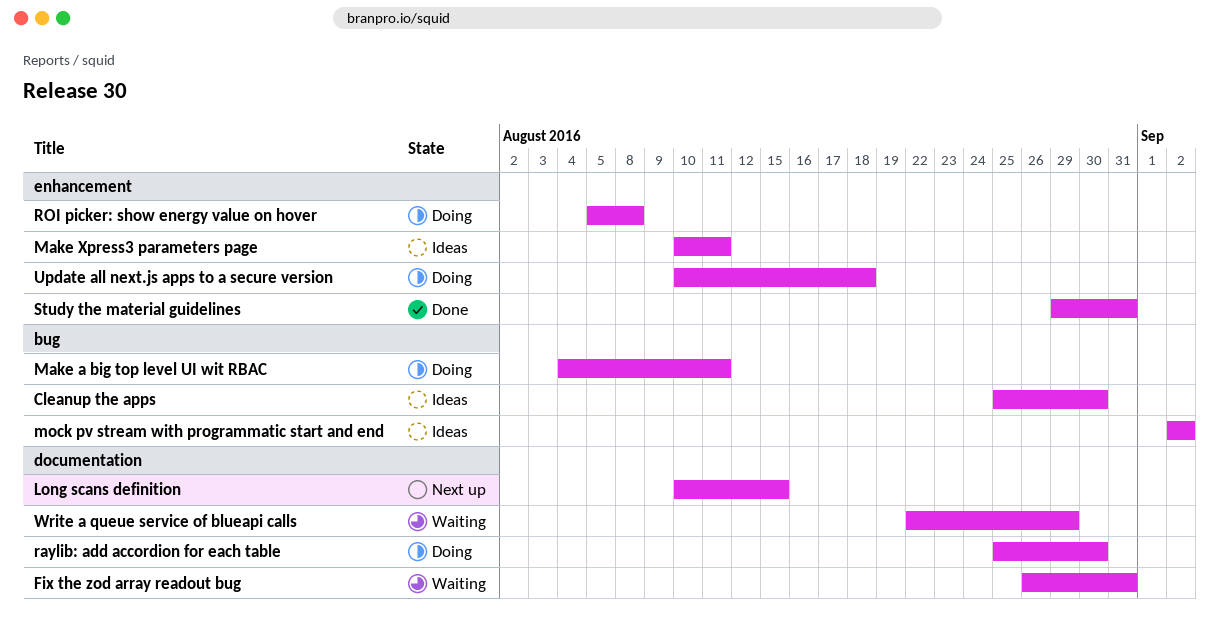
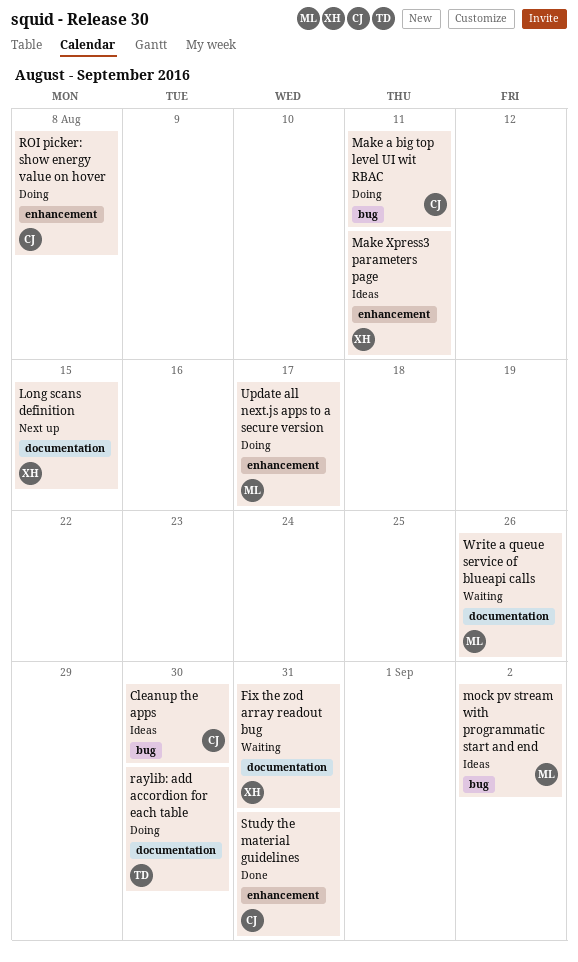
Update all next.js apps to a secure version, due: Aug 18 -> Aug 17
Write a queue service of blueapi calls, due: Aug 29 -> Aug 26

